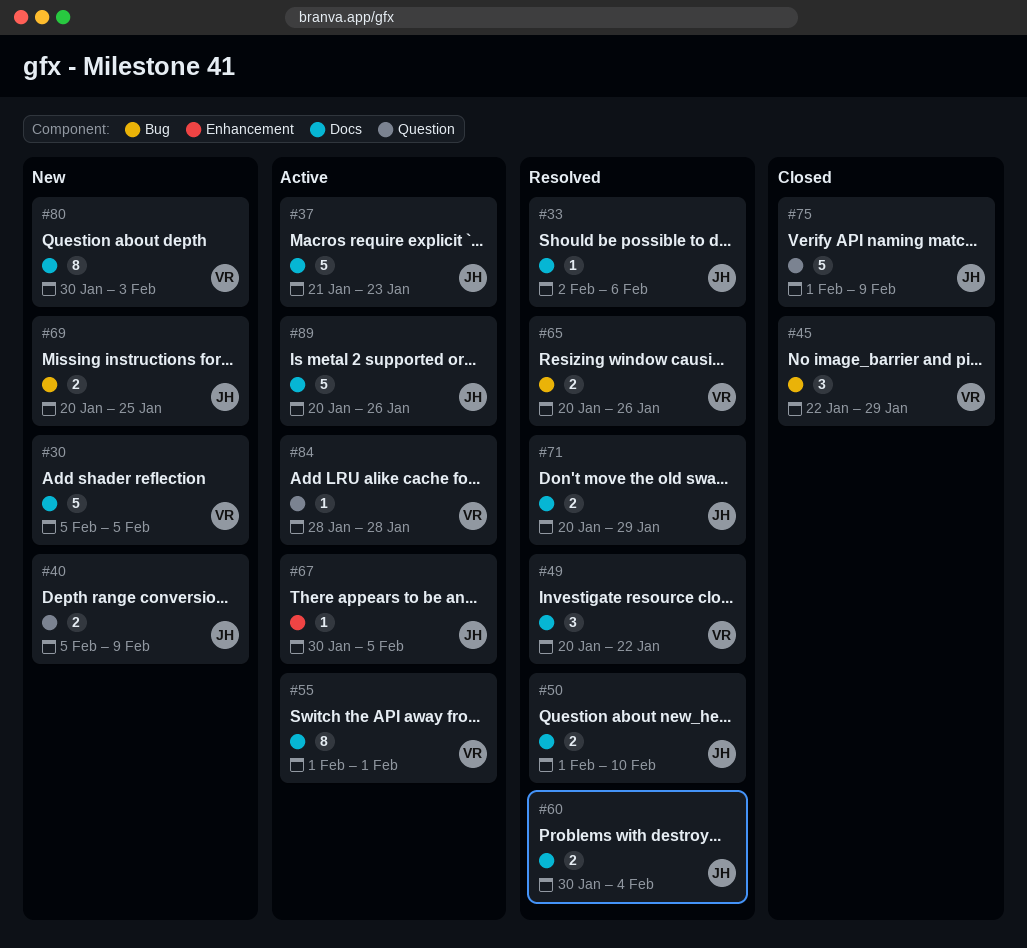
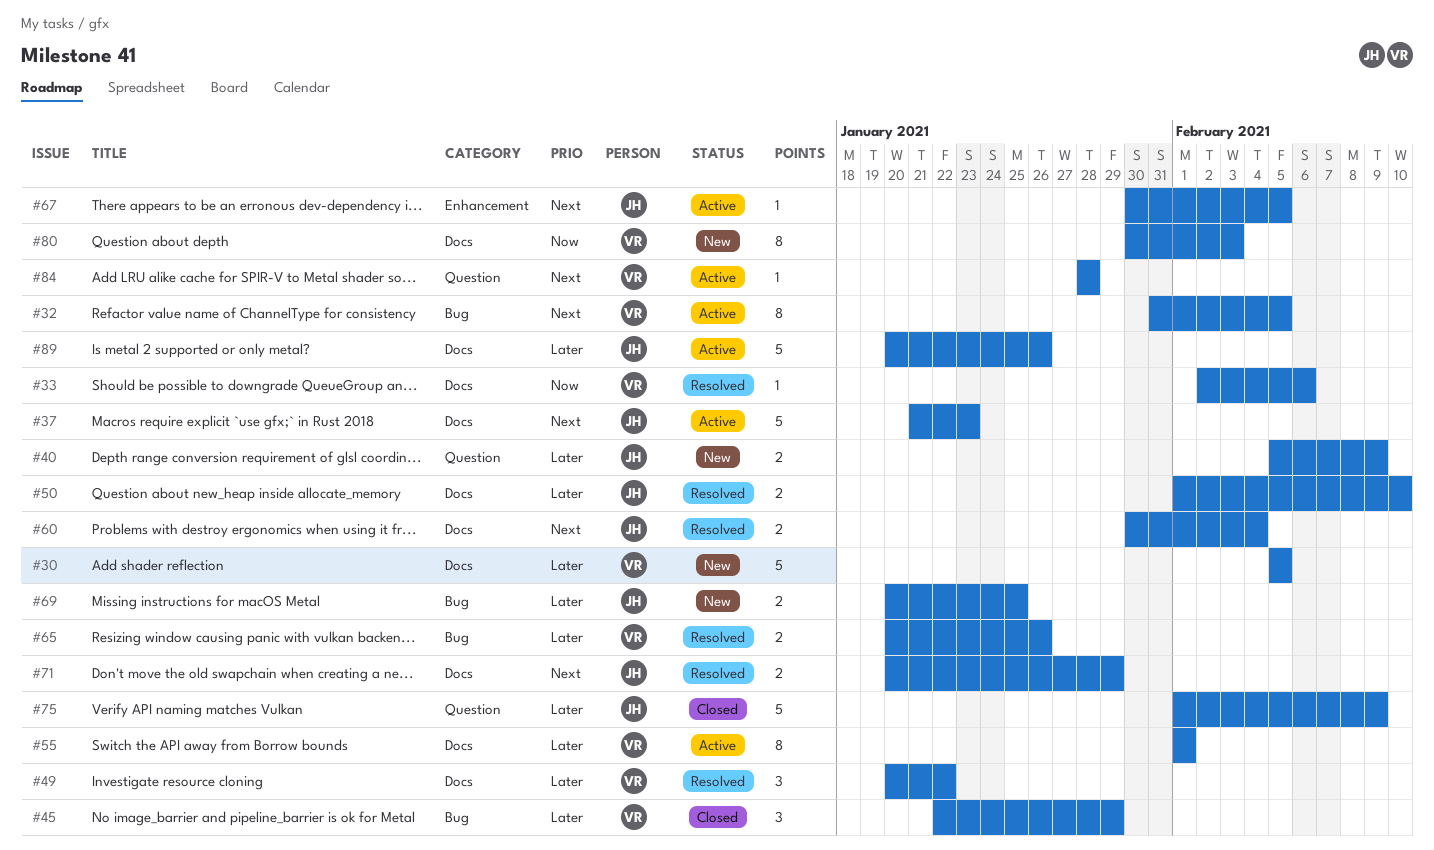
#32: none -> present
#33, owner: JH -> VR

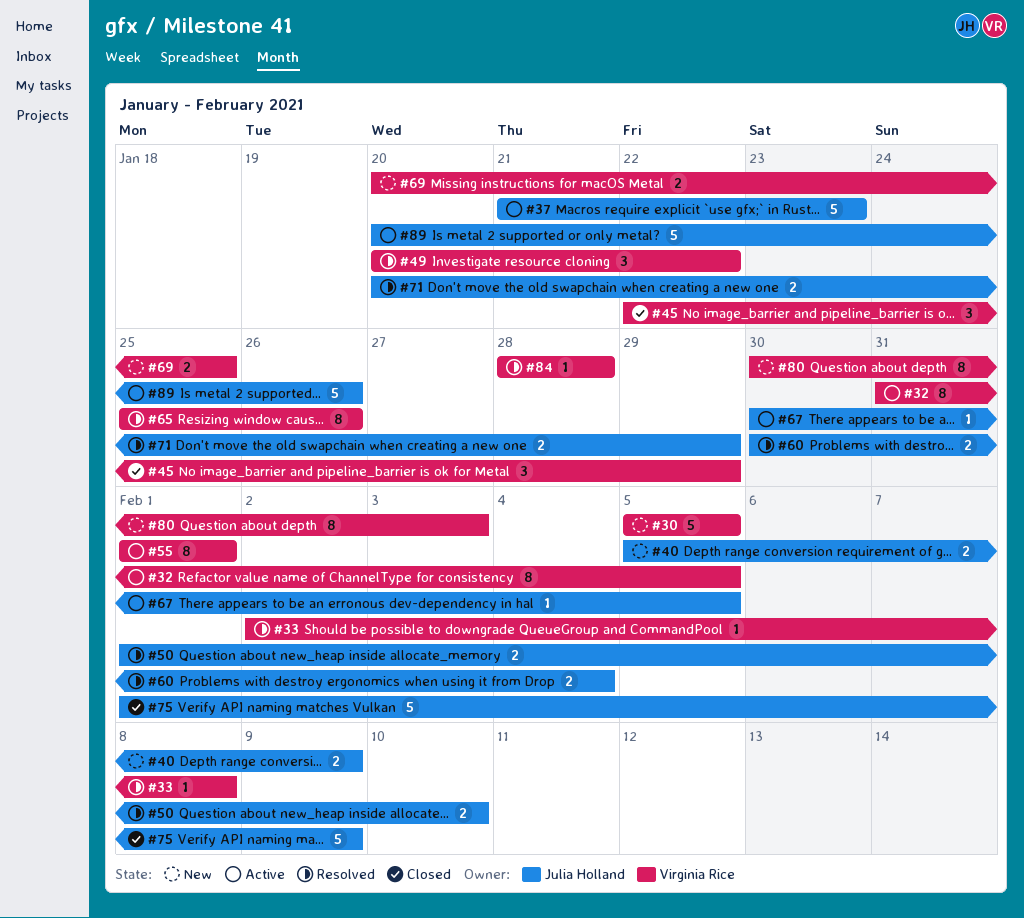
#33, due: Feb 6 -> Feb 8
#65, estimate: 2 -> 8
#65, start: Jan 20 -> Jan 25
#69, owner: Julia Holland -> Virginia Rice
#84, status: Active -> Resolved

